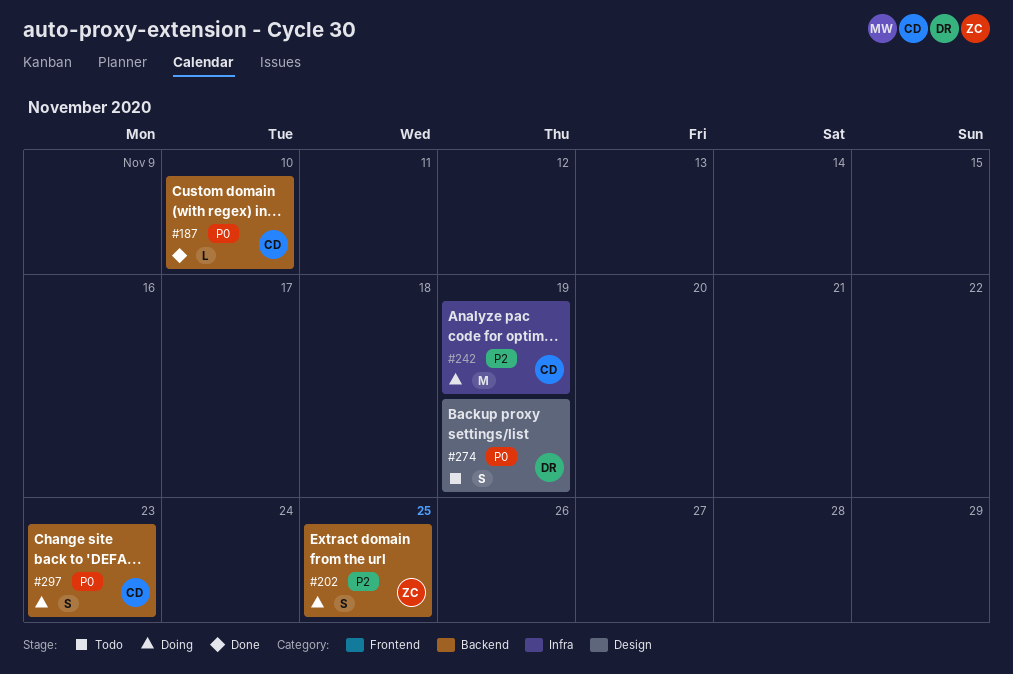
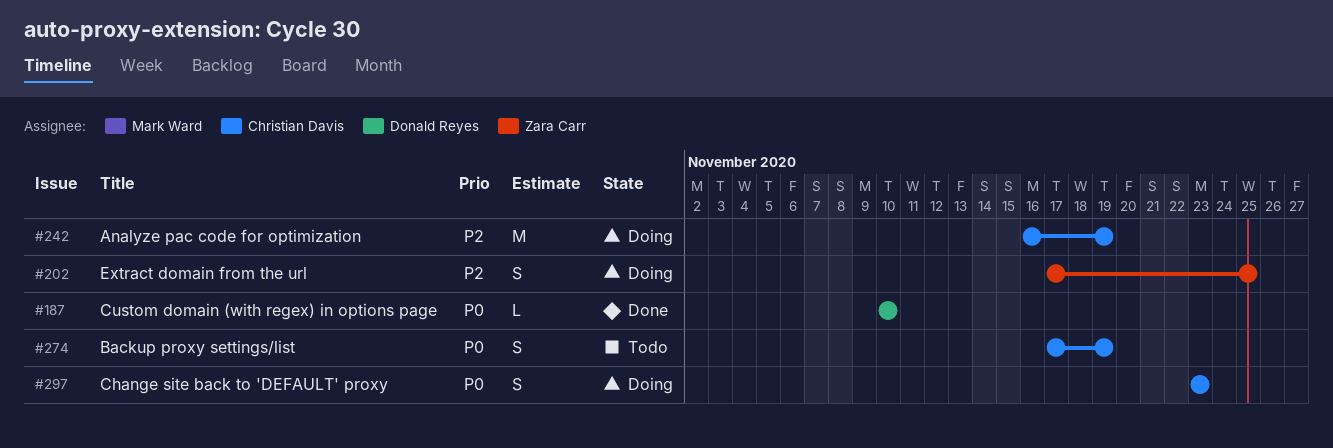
#187, owner: Christian Davis -> Donald Reyes
#274, owner: Donald Reyes -> Christian Davis

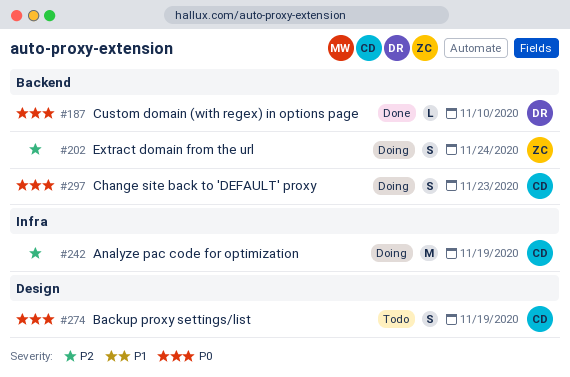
#202, due: Nov 25 -> Nov 24

